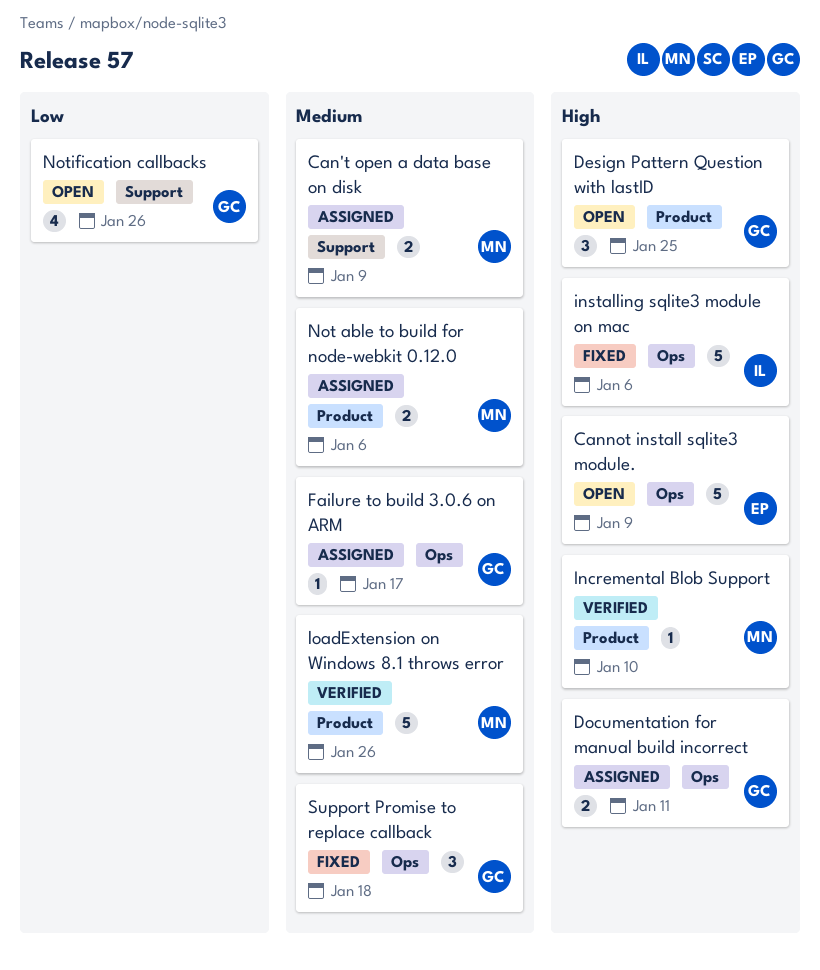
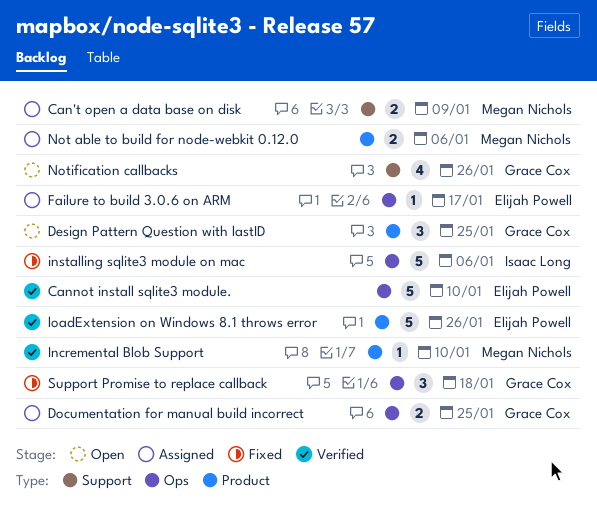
Cannot install sqlite3 module., status: Open -> Verified
Cannot install sqlite3 module., due: Jan 9 -> Jan 10
Documentation for manual build incorrect, due: Jan 11 -> Jan 25
Failure to build 3.0.6 on ARM, owner: Grace Cox -> Elijah Powell
loadExtension on Windows 8.1 throws error, owner: Megan Nichols -> Elijah Powell

